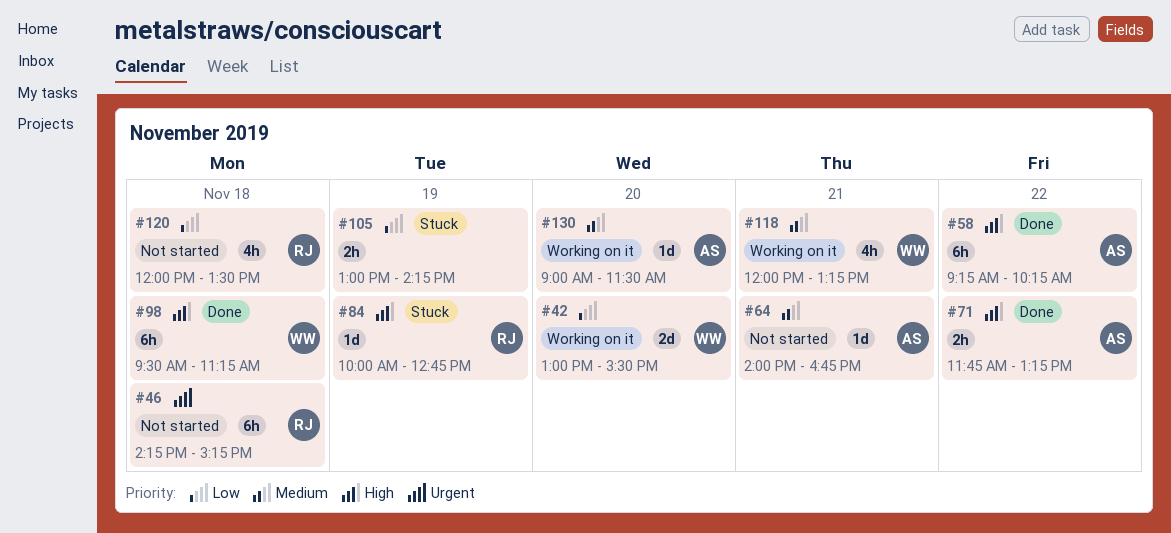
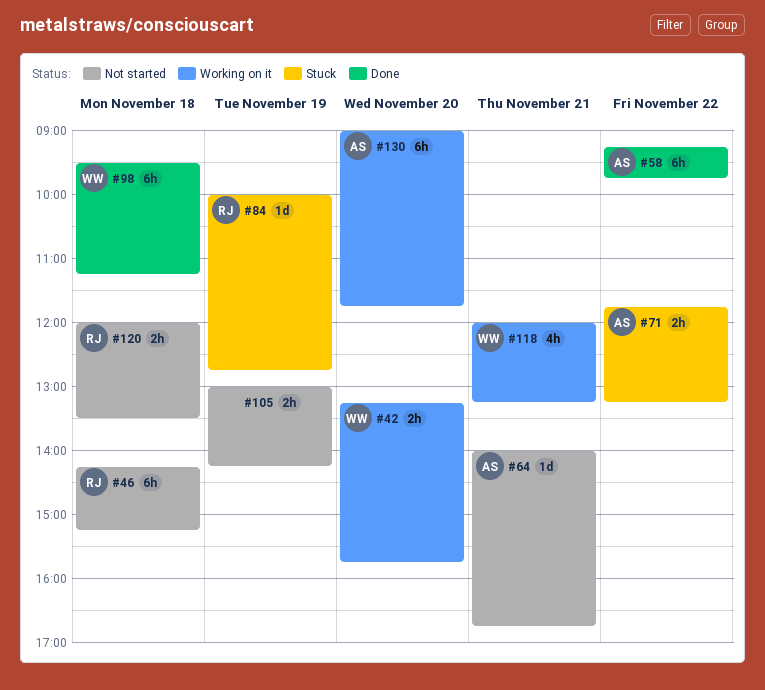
#42, estimate: 2d -> 2h
#42, begins: 13:00 -> 13:15
#42, ends: 15:30 -> 15:45
#58, ends: 10:15 -> 09:45
#71, status: Done -> Stuck
#105, status: Stuck -> Not started
#120, estimate: 4h -> 2h
#130, estimate: 1d -> 6h
#130, ends: 11:30 -> 11:45

